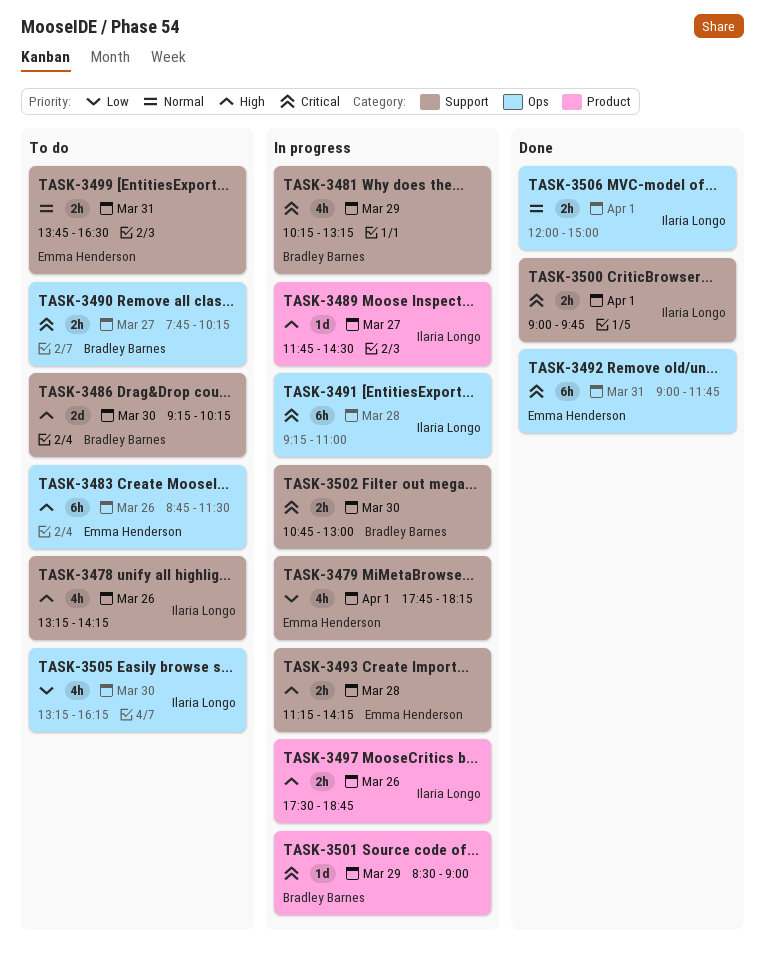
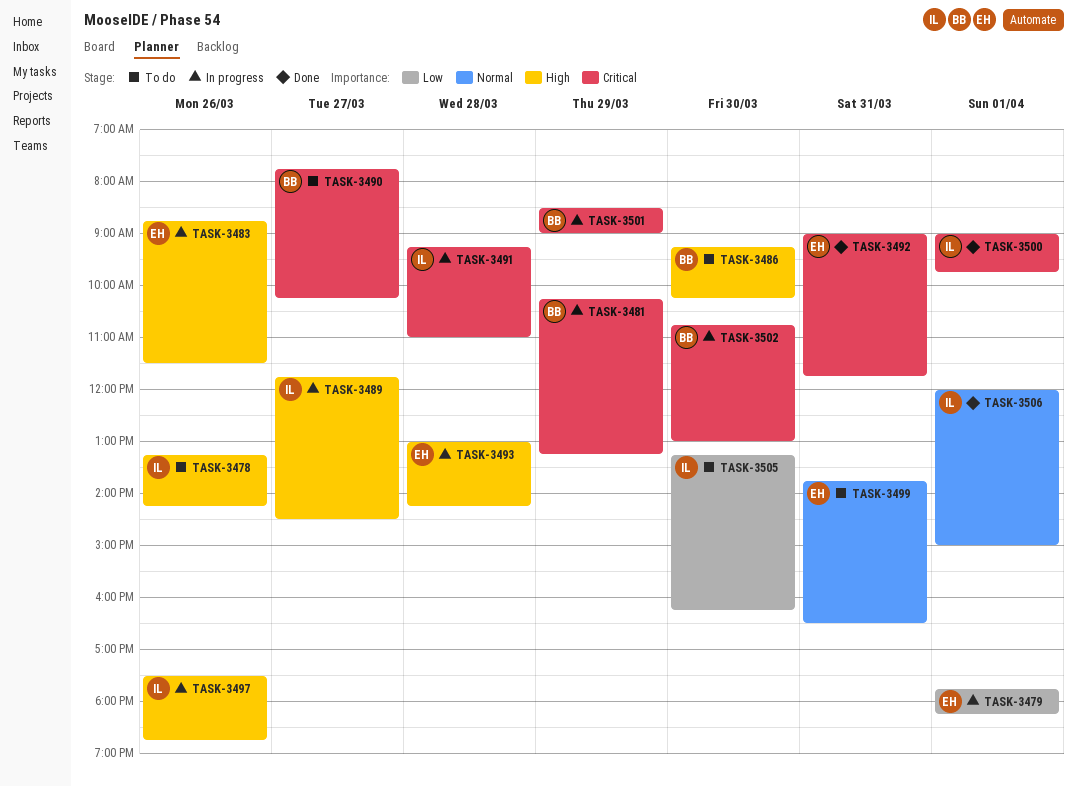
TASK-3483, status: To do -> In progress
TASK-3493, begins: 11:15 -> 13:00

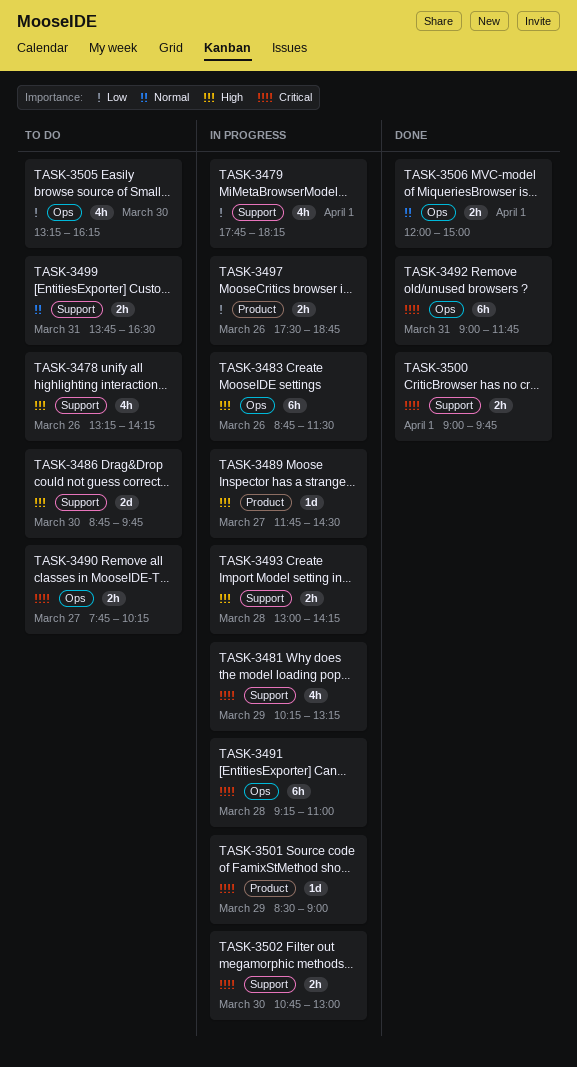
TASK-3486, begins: 09:15 -> 08:45
TASK-3486, ends: 10:15 -> 09:45
TASK-3497, priority: High -> Low

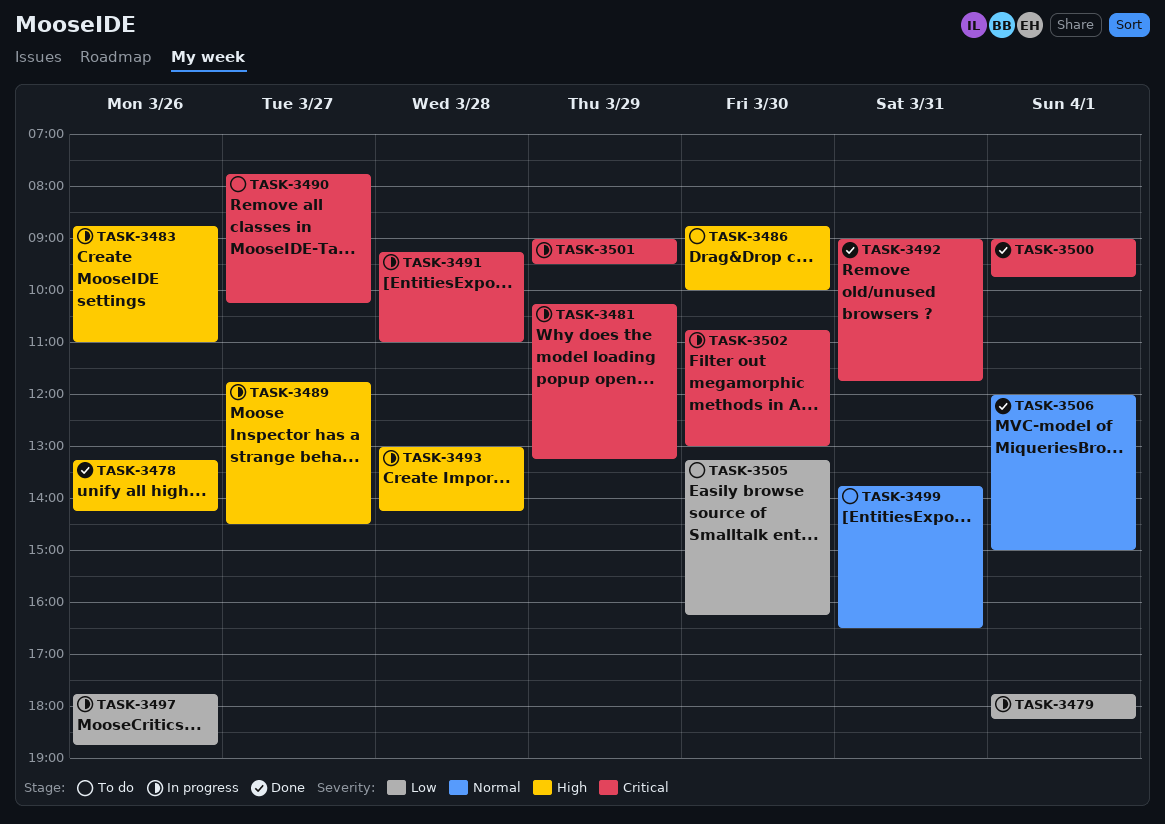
TASK-3478, status: To do -> Done
TASK-3483, ends: 11:30 -> 11:00
TASK-3486, ends: 09:45 -> 10:00
TASK-3497, begins: 17:30 -> 17:45
TASK-3501, begins: 08:30 -> 09:00
TASK-3501, ends: 09:00 -> 09:30

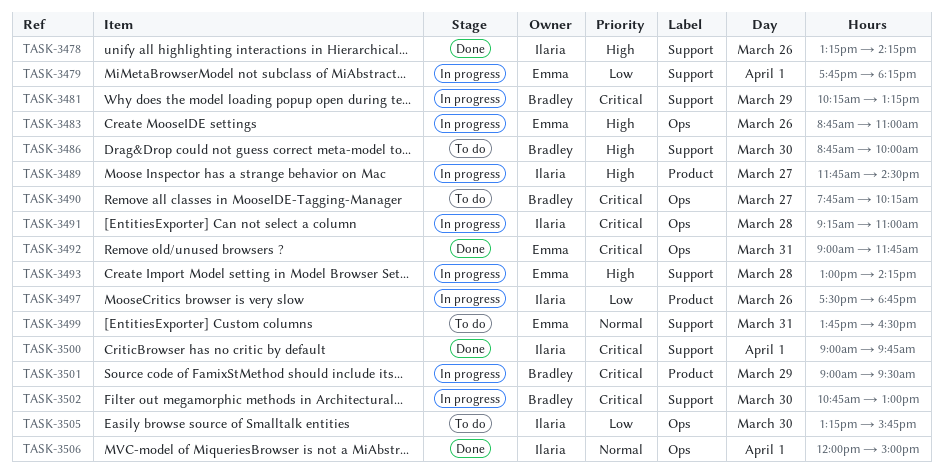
TASK-3497, begins: 17:45 -> 17:30
TASK-3505, ends: 16:15 -> 15:45

